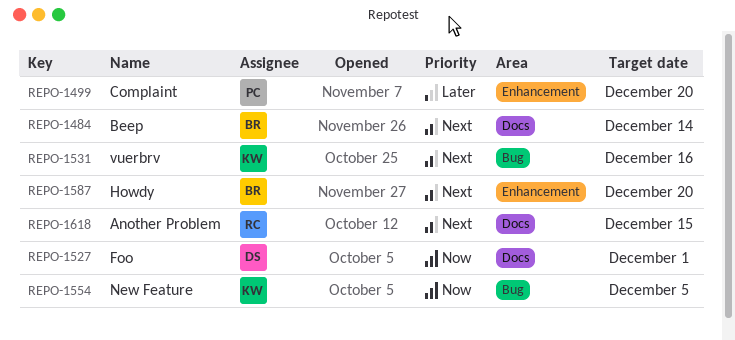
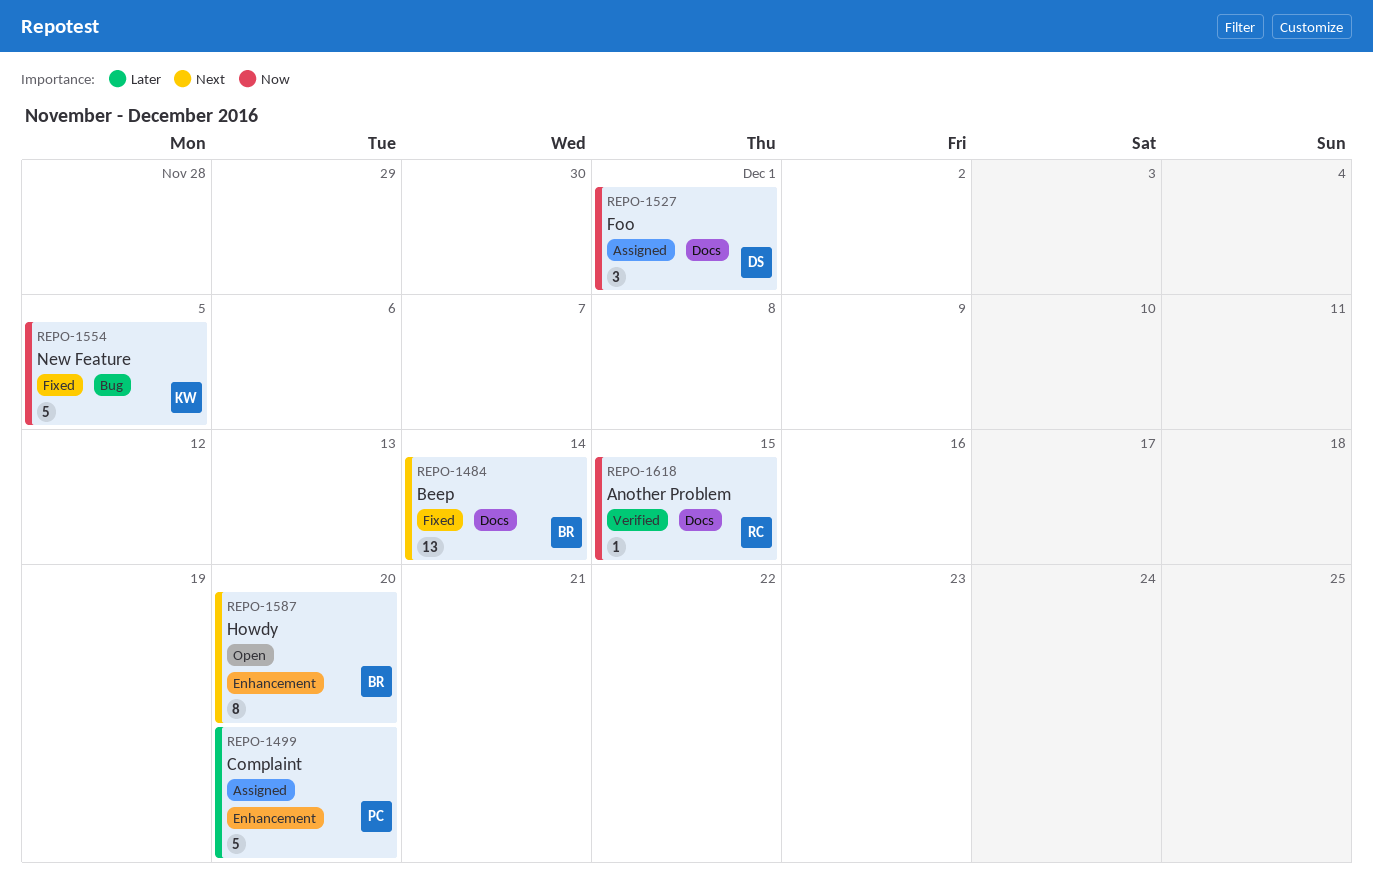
REPO-1531: present -> none
REPO-1618, priority: Next -> Now

